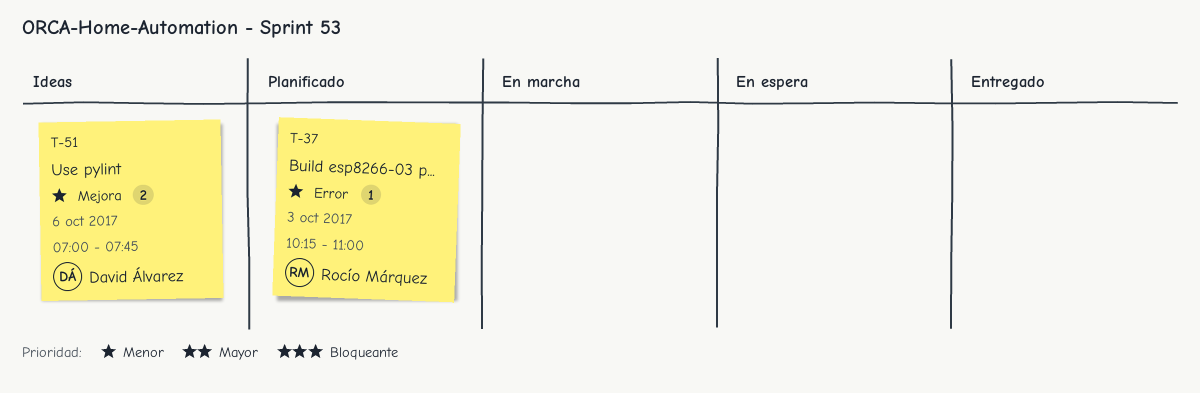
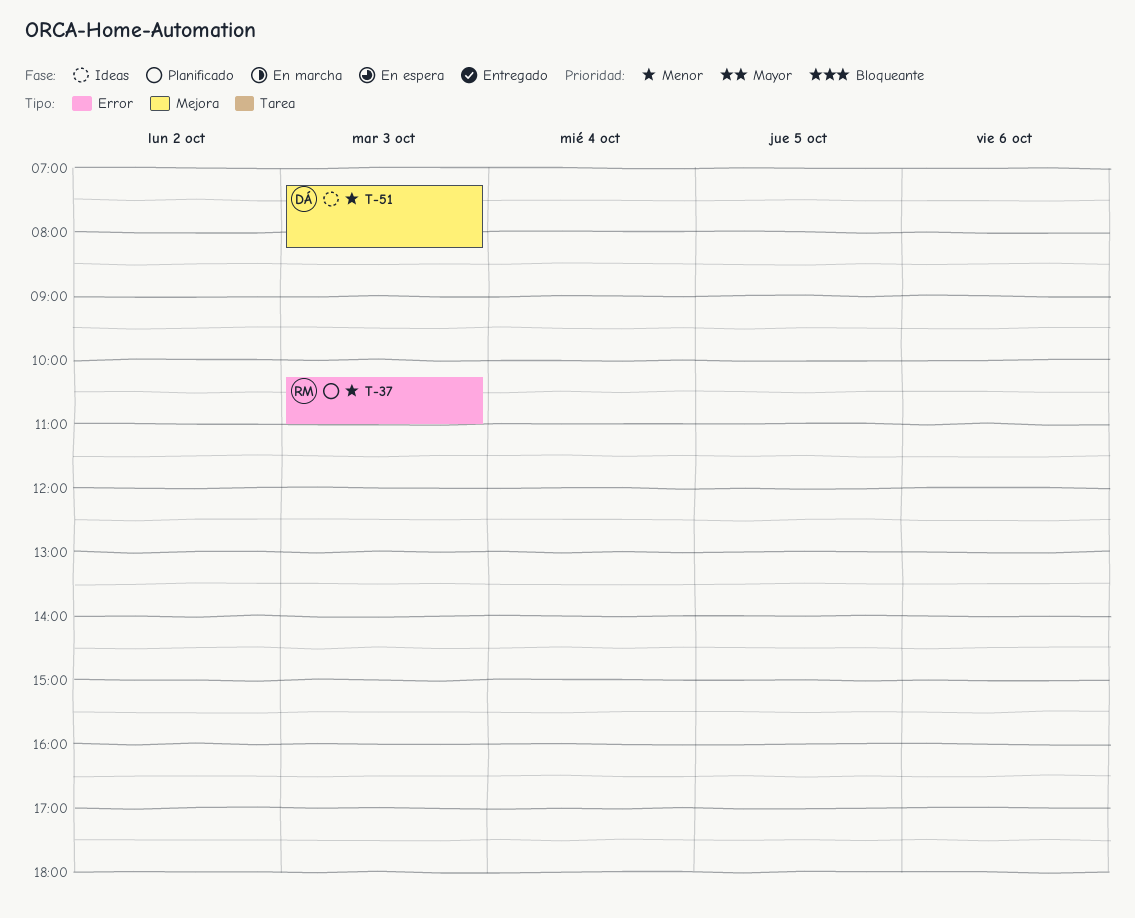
T-51, day: Oct 6 -> Oct 3
T-51, begins: 07:00 -> 07:15
T-51, ends: 07:45 -> 08:15

